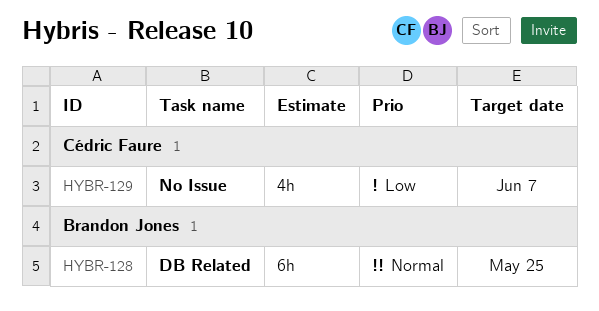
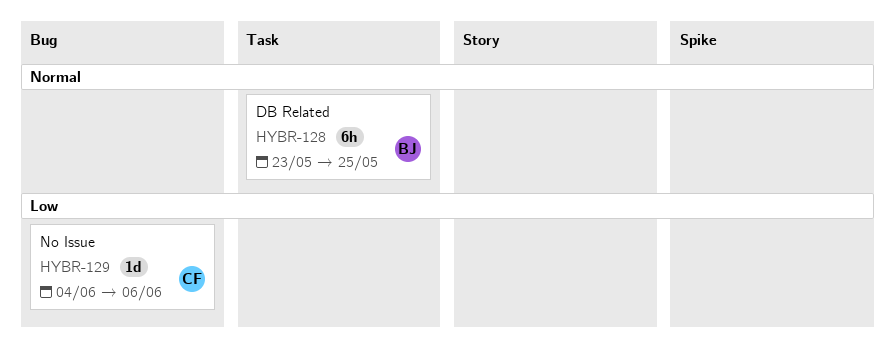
HYBR-129, estimate: 4h -> 1d
HYBR-129, due: Jun 7 -> Jun 6

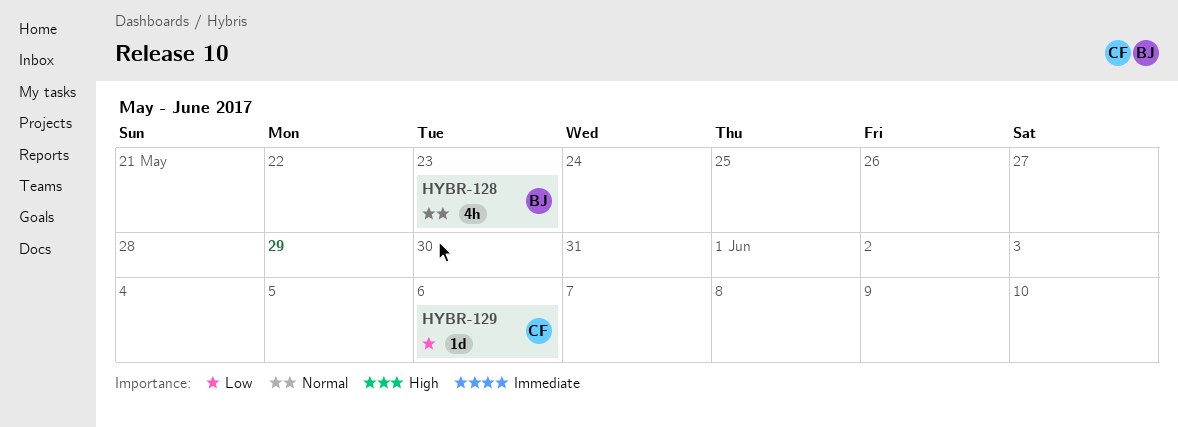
HYBR-128, estimate: 6h -> 4h
HYBR-128, due: May 25 -> May 23

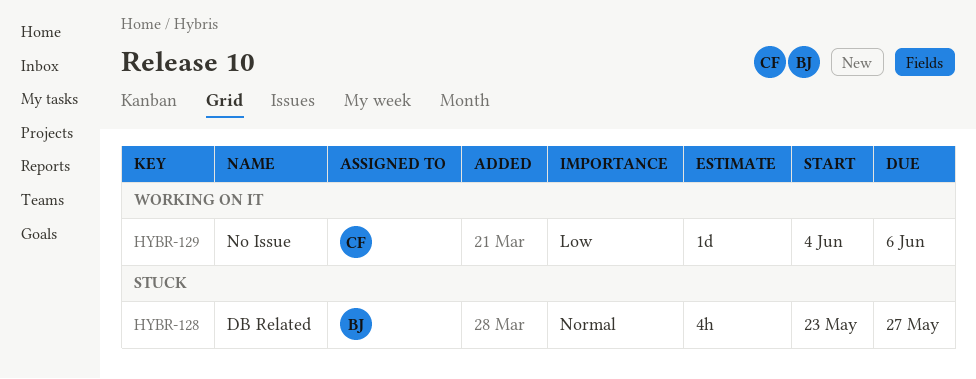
HYBR-128, due: May 23 -> May 27

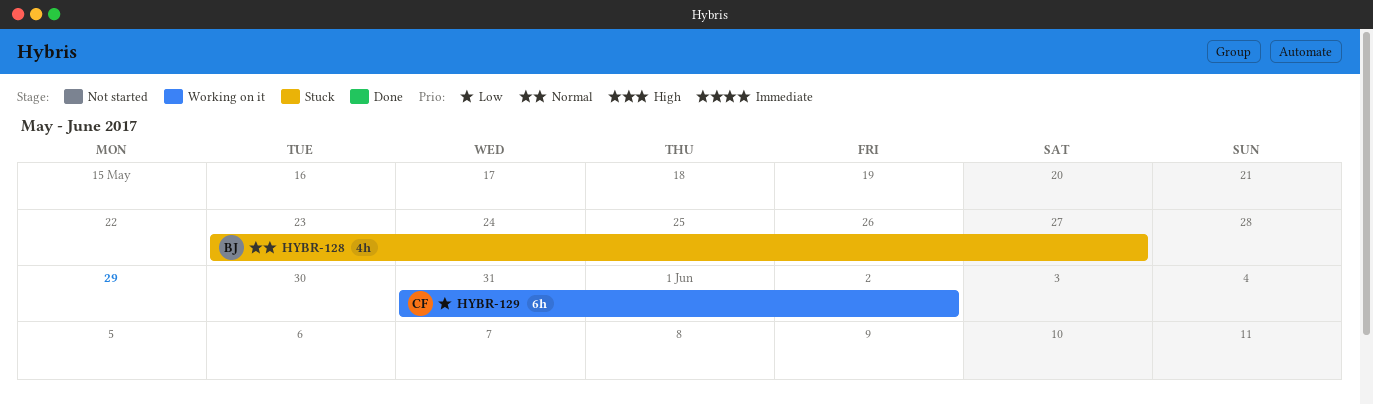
HYBR-129, estimate: 1d -> 6h
HYBR-129, start: Jun 4 -> May 31
HYBR-129, due: Jun 6 -> Jun 2

